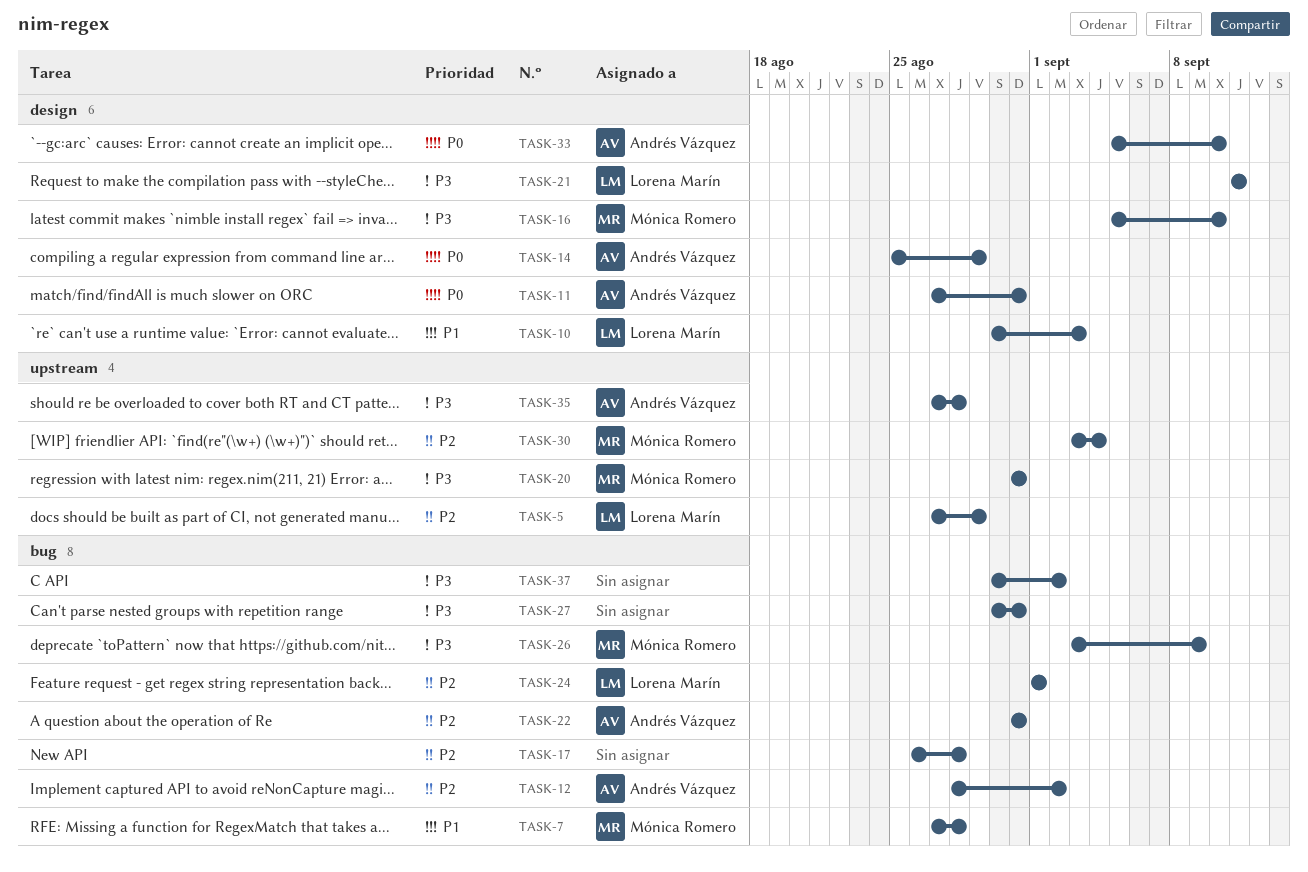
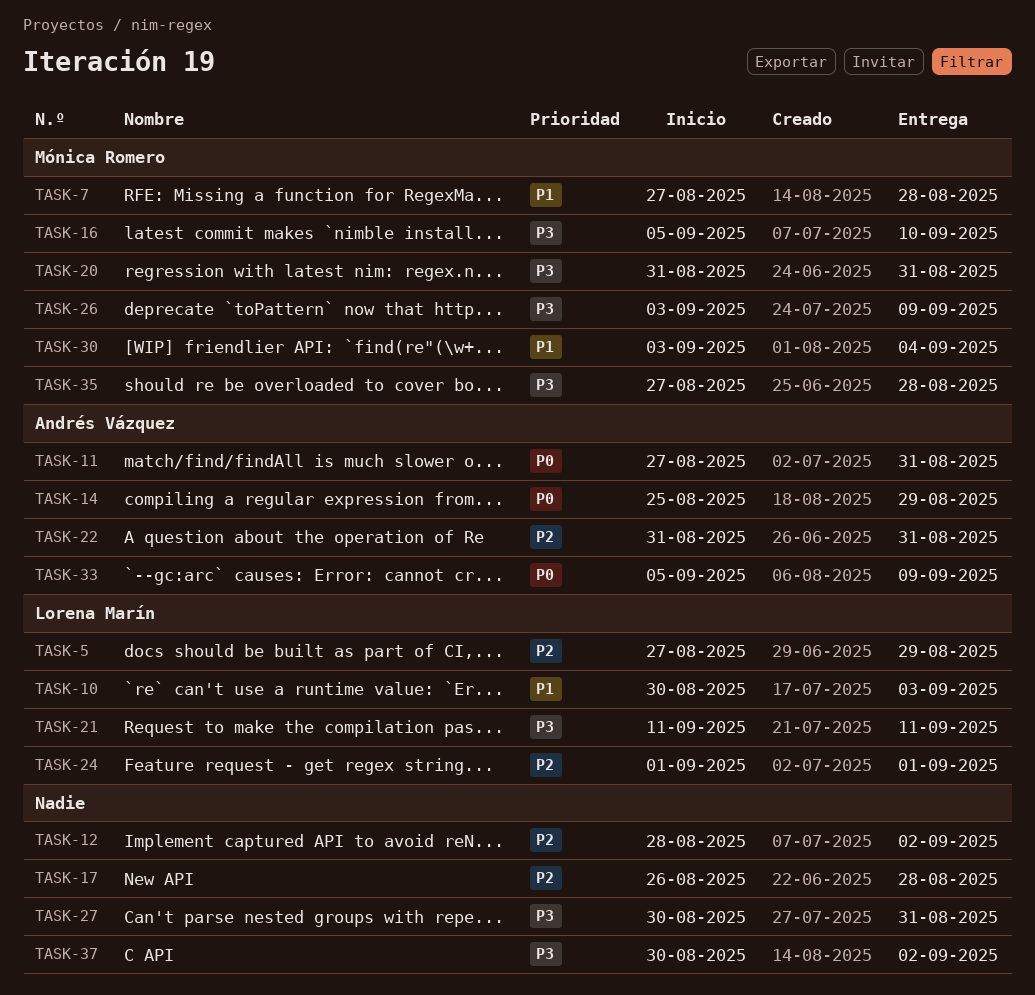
TASK-12, owner: Andrés Vázquez -> none
TASK-30, priority: P2 -> P1
TASK-33, due: Sep 10 -> Sep 9
TASK-35, owner: Andrés Vázquez -> Mónica Romero

